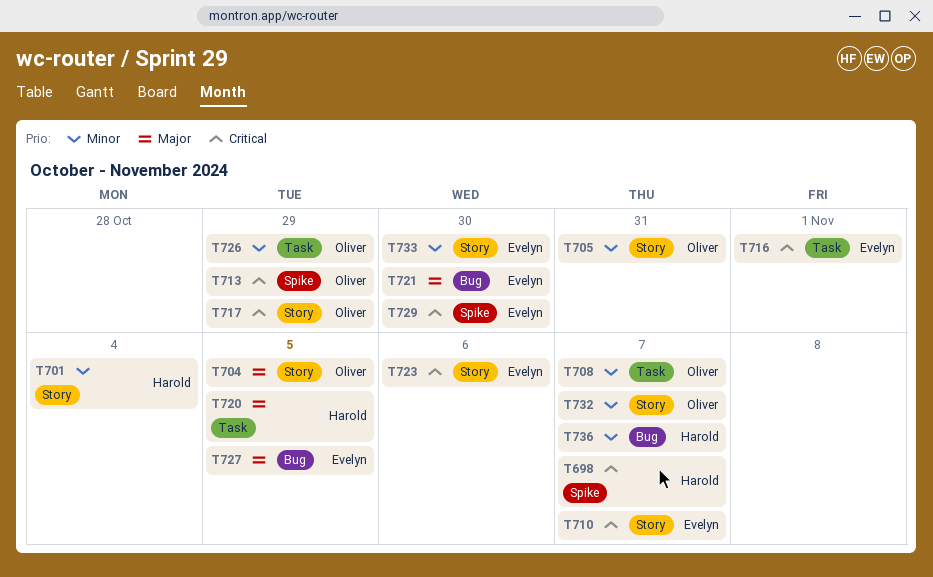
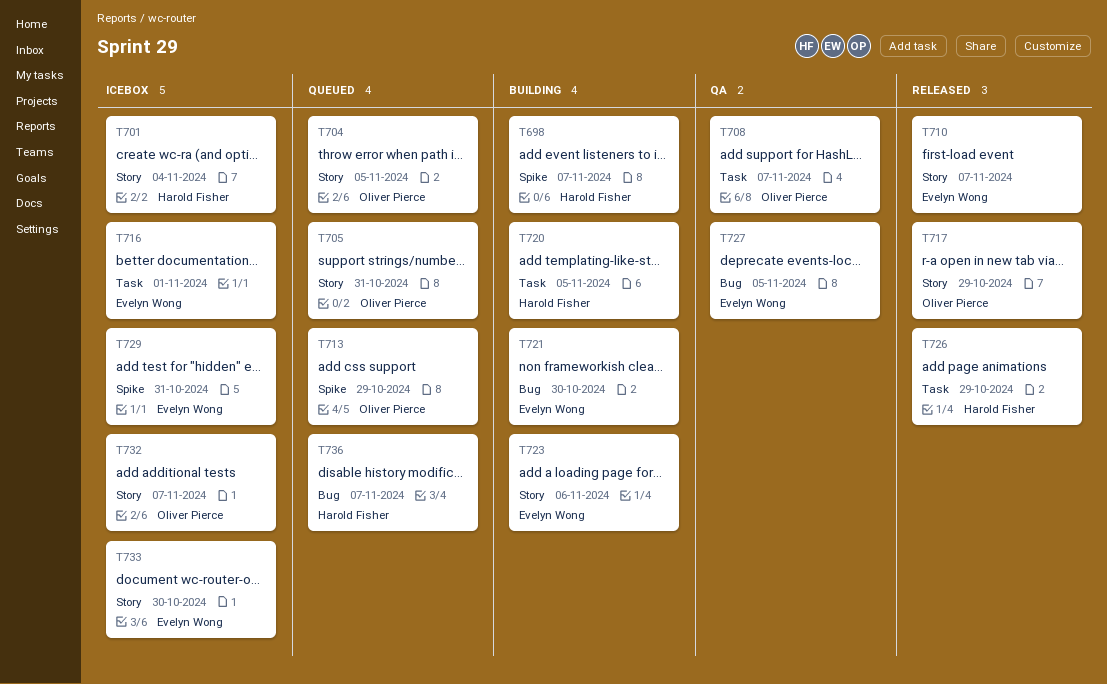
T726, owner: Oliver Pierce -> Harold Fisher
T729, due: Oct 30 -> Oct 31

